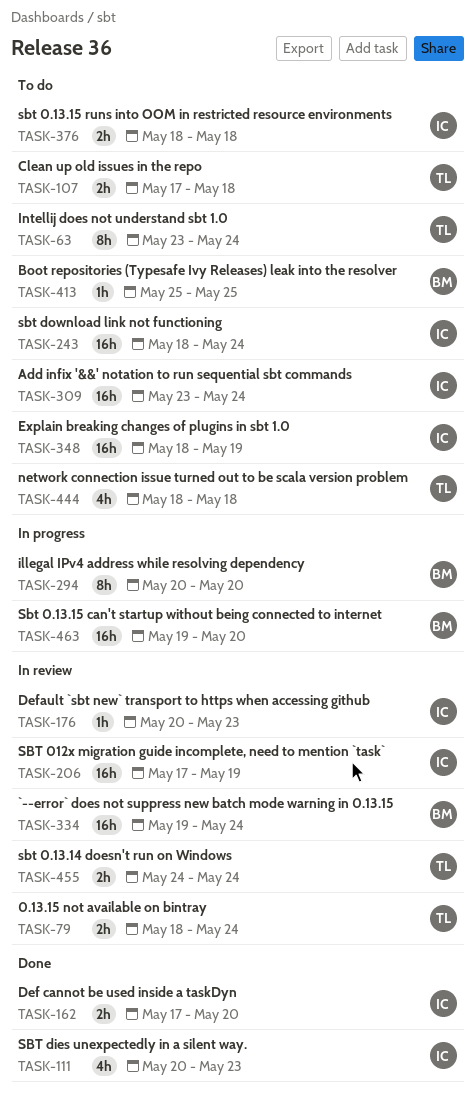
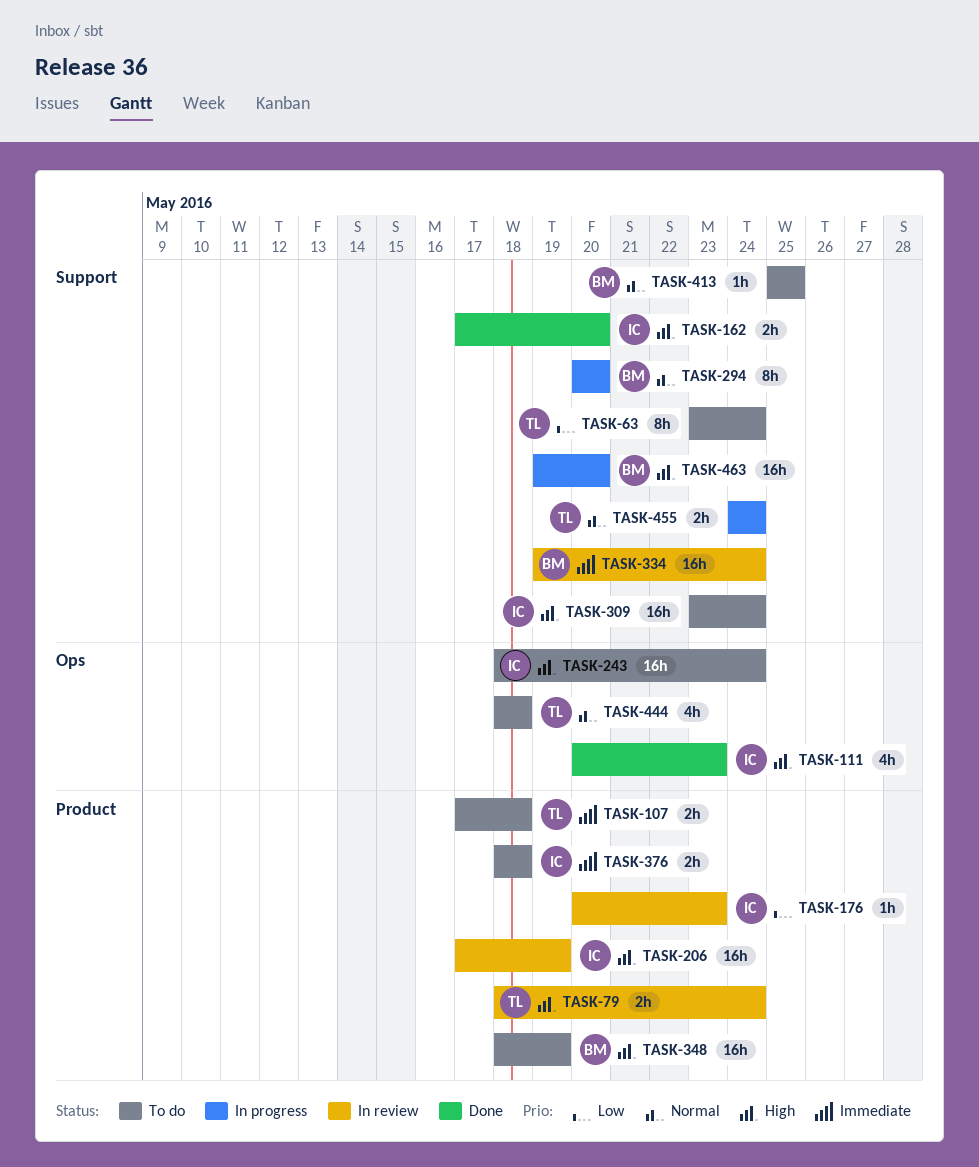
TASK-348, owner: IC -> BM
TASK-455, status: In review -> In progress

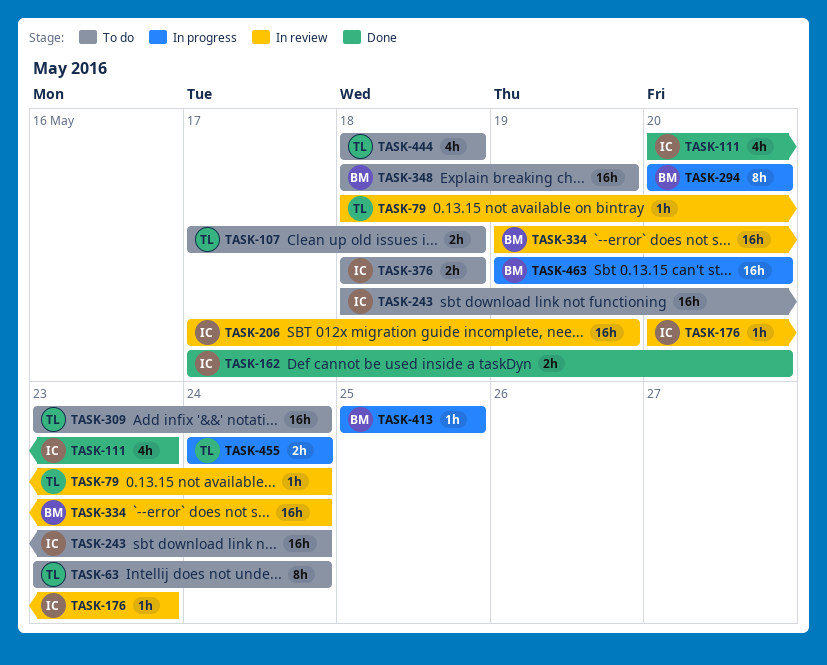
TASK-79, estimate: 2h -> 1h
TASK-309, owner: IC -> TL
TASK-413, status: To do -> In progress

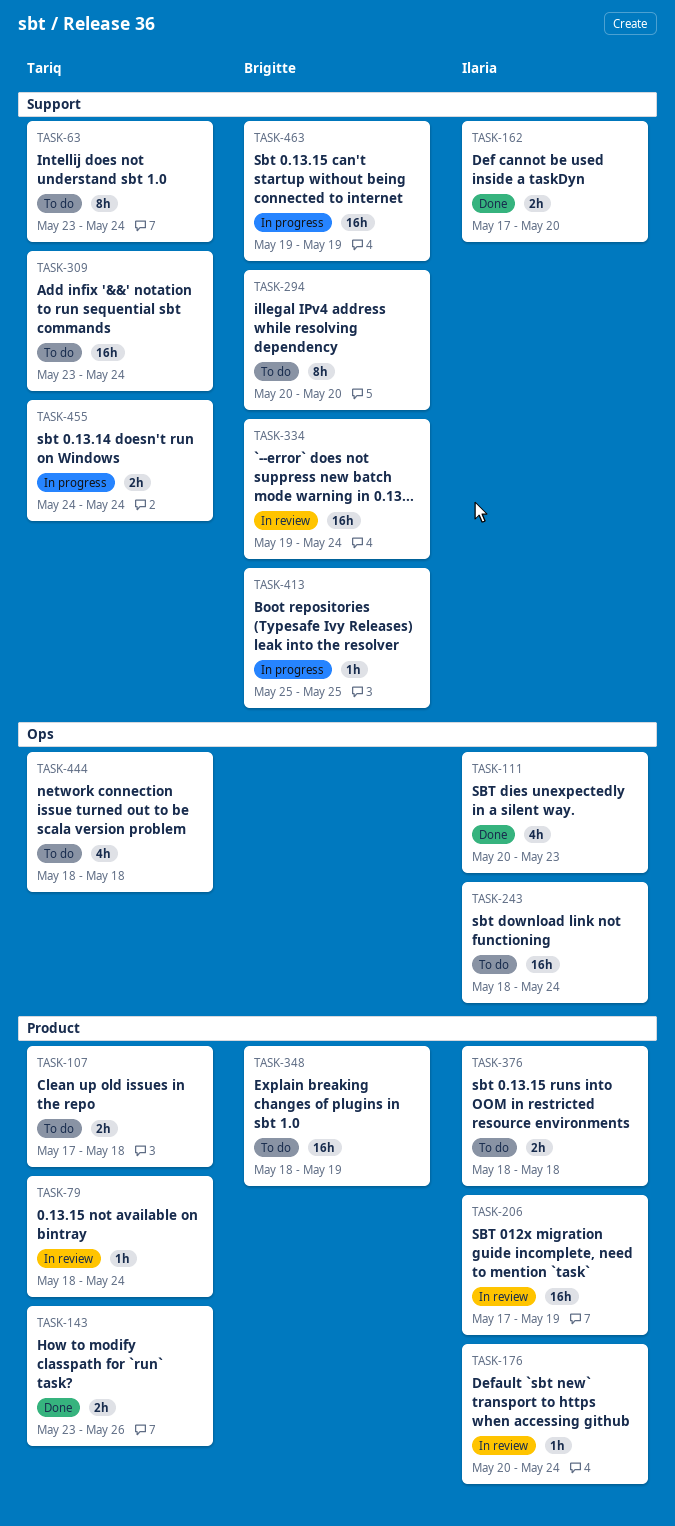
TASK-143: none -> present
TASK-176, due: May 23 -> May 24
TASK-294, status: In progress -> To do
TASK-463, due: May 20 -> May 19

